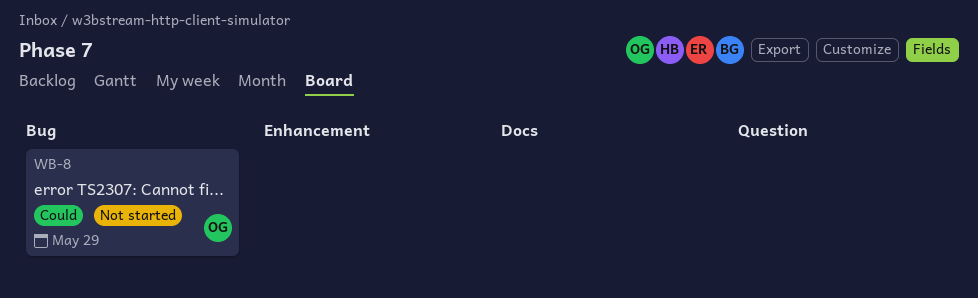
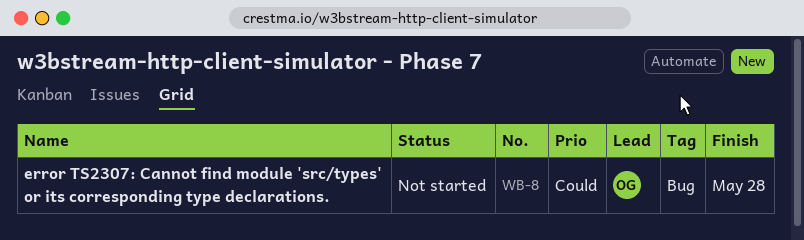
WB-8, due: May 29 -> May 28

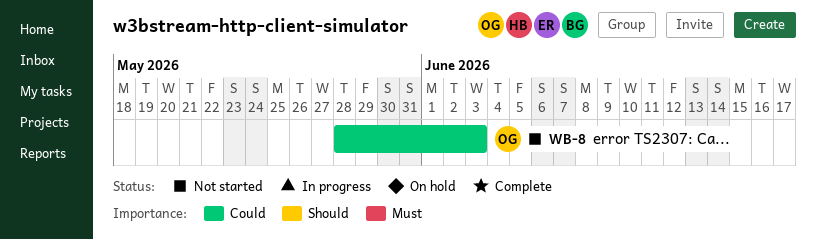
WB-8, due: May 28 -> Jun 3

